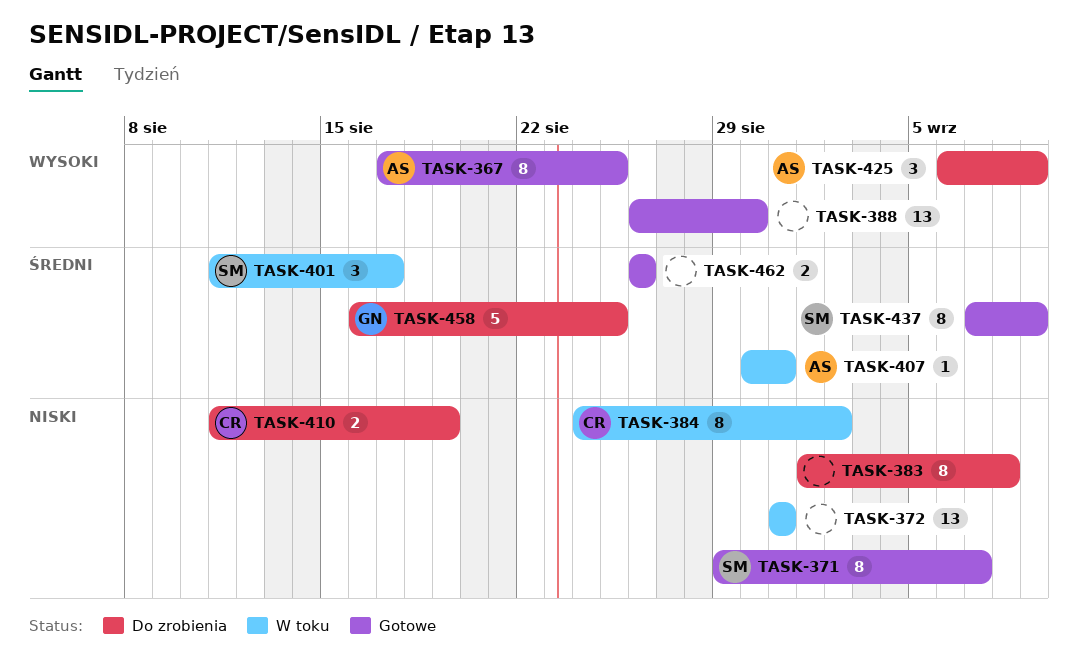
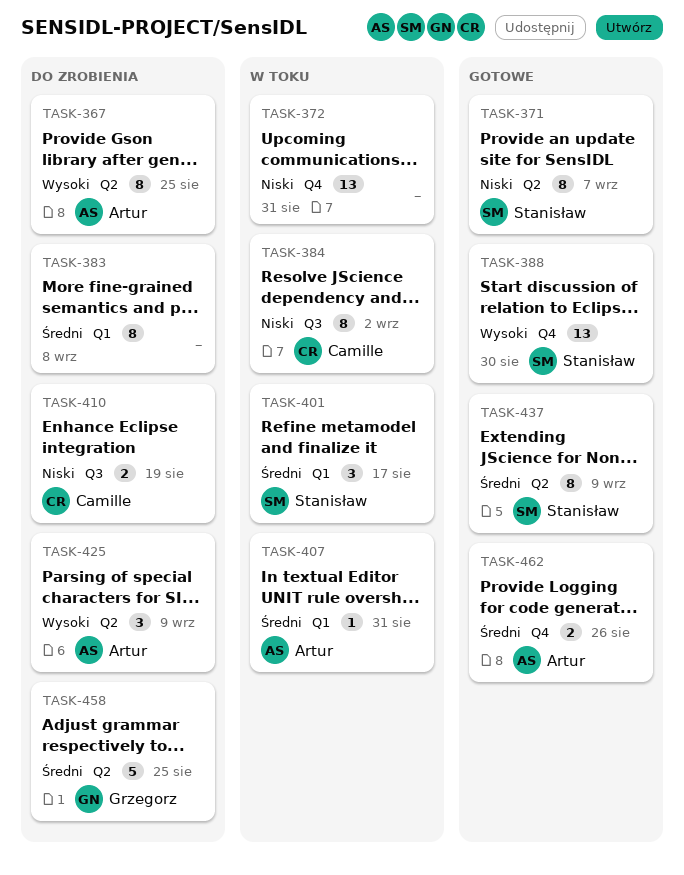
TASK-367, status: Gotowe -> Do zrobienia
TASK-383, priority: Niski -> Średni
TASK-388, owner: none -> Stanisław
TASK-462, owner: none -> Artur

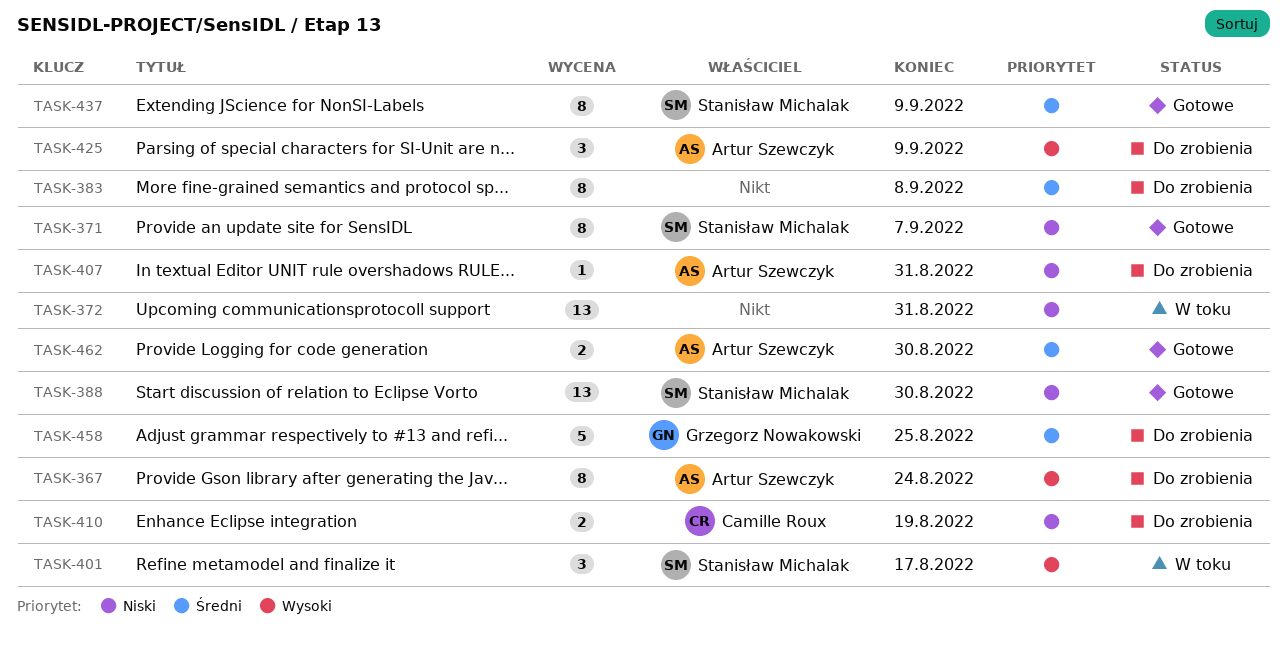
TASK-367, due: Aug 25 -> Aug 24
TASK-384: present -> none
TASK-388, priority: Wysoki -> Niski
TASK-401, priority: Średni -> Wysoki
TASK-407, status: W toku -> Do zrobienia
TASK-407, priority: Średni -> Niski
TASK-462, due: Aug 26 -> Aug 30

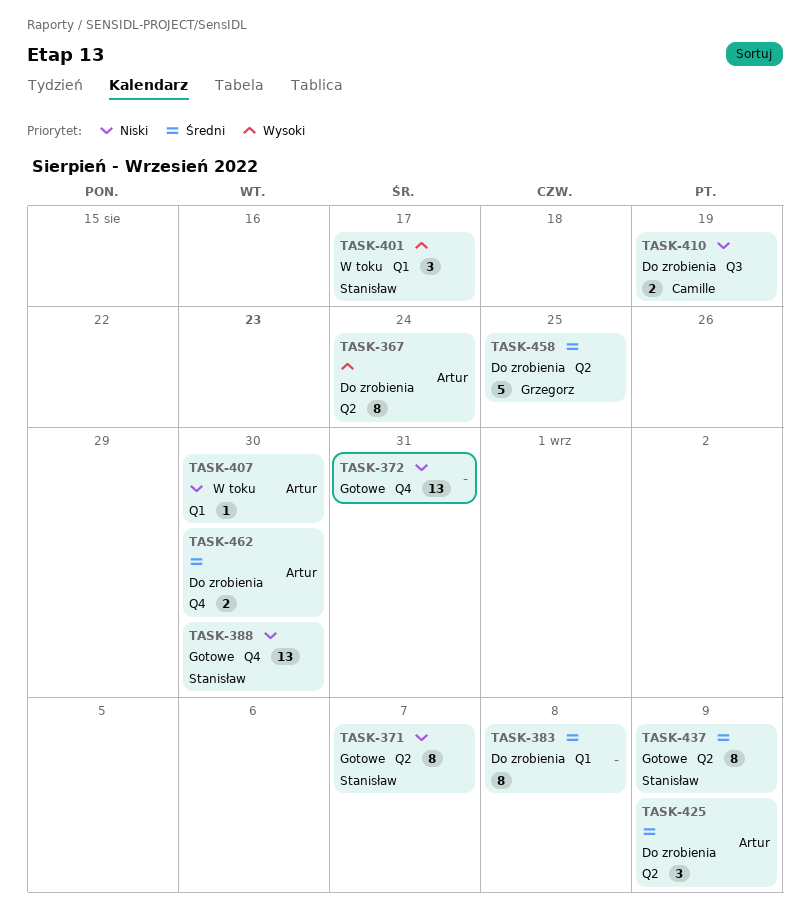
TASK-372, status: W toku -> Gotowe
TASK-407, status: Do zrobienia -> W toku
TASK-407, due: Aug 31 -> Aug 30
TASK-425, priority: Wysoki -> Średni
TASK-462, status: Gotowe -> Do zrobienia

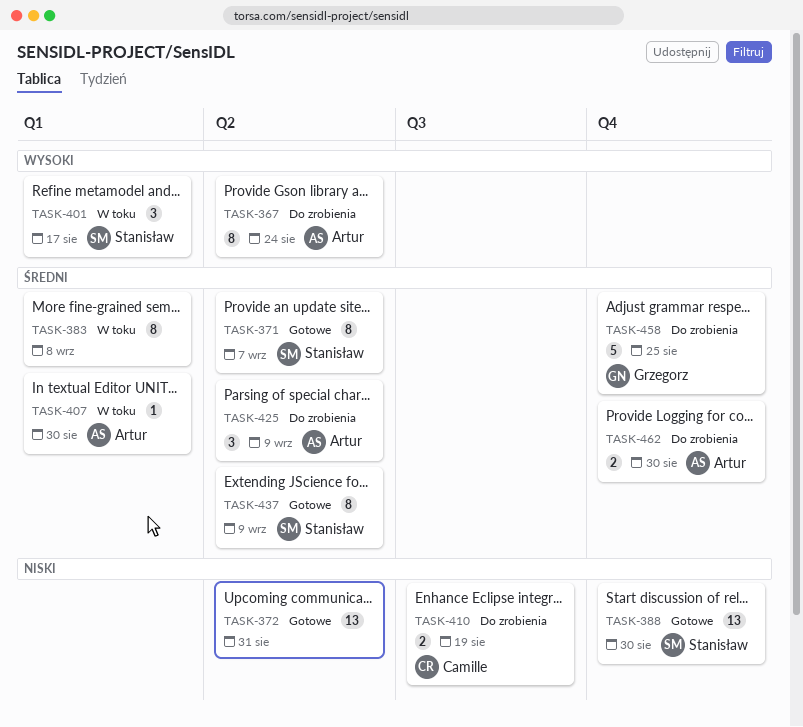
TASK-371, priority: Niski -> Średni
TASK-372, label: Q4 -> Q2
TASK-383, status: Do zrobienia -> W toku
TASK-407, priority: Niski -> Średni
TASK-458, label: Q2 -> Q4

